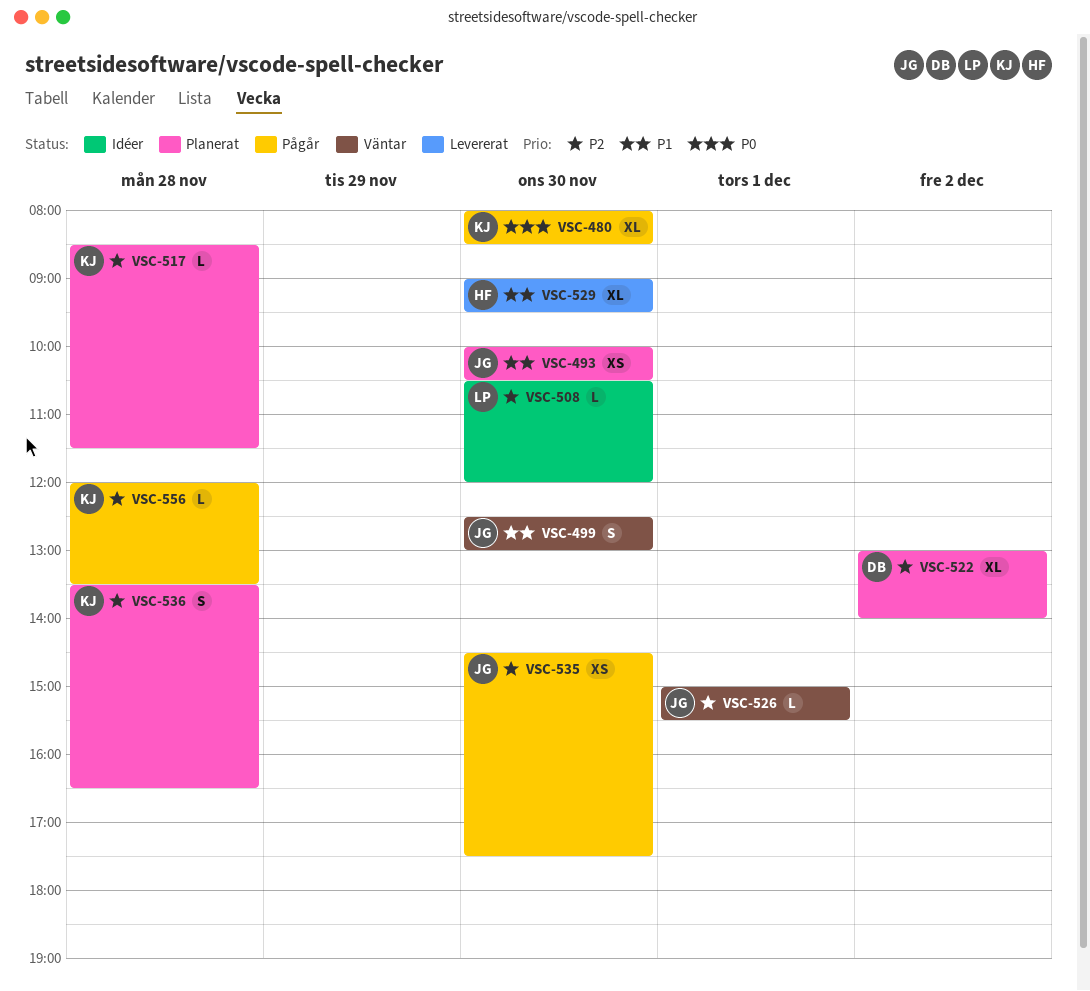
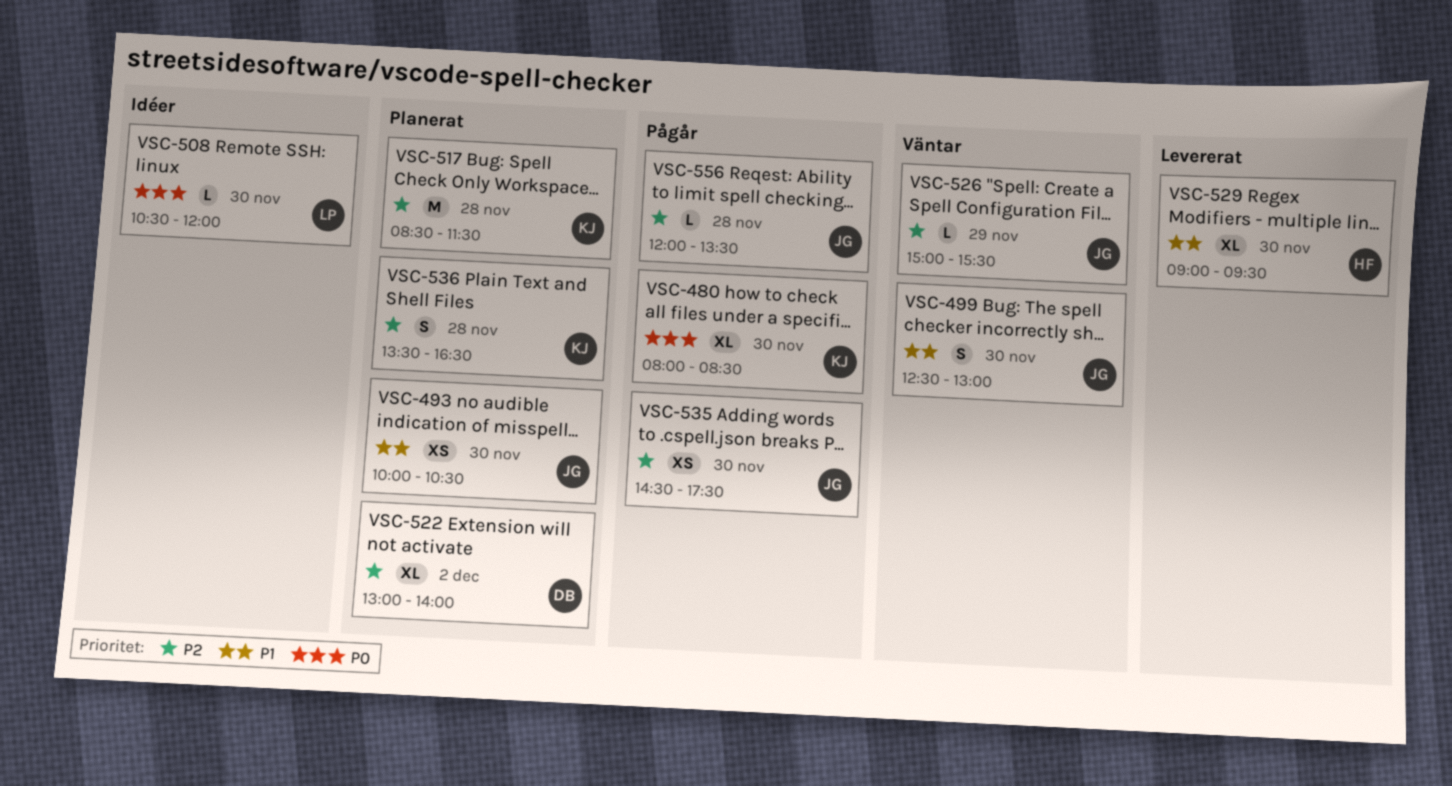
VSC-508, priority: P2 -> P0
VSC-517, estimate: L -> M
VSC-526, day: Dec 1 -> Nov 29
VSC-556, owner: KJ -> JG

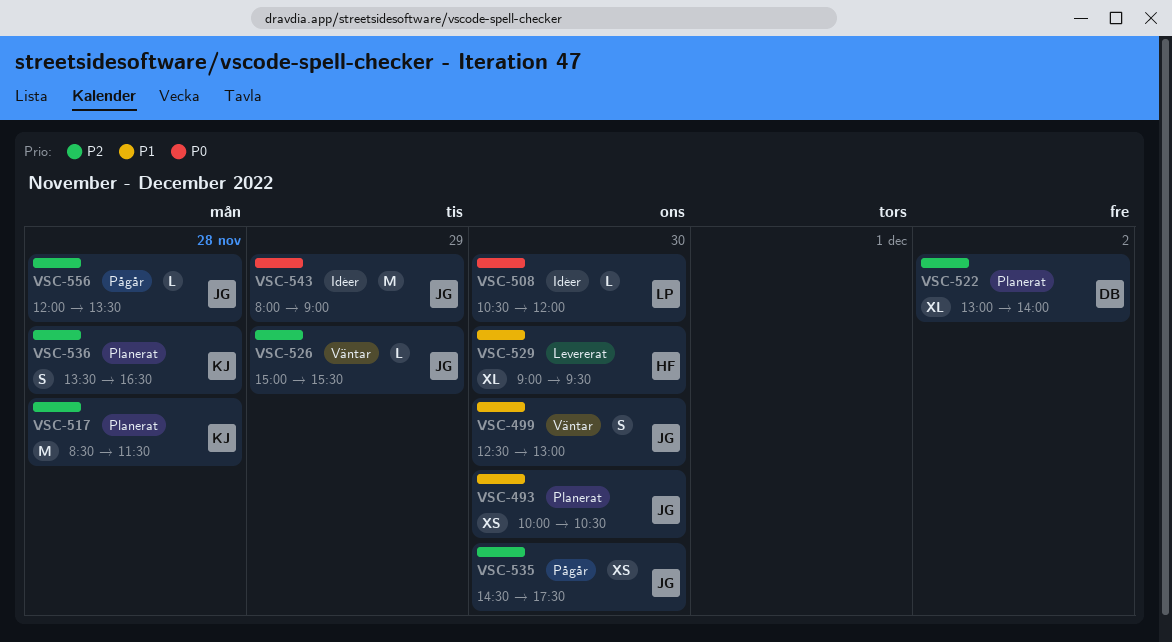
VSC-480: present -> none
VSC-543: none -> present

